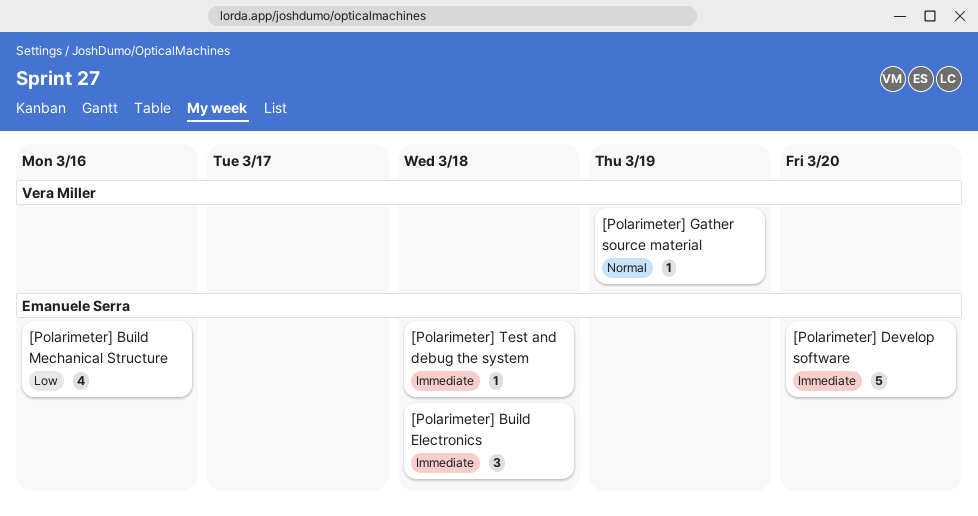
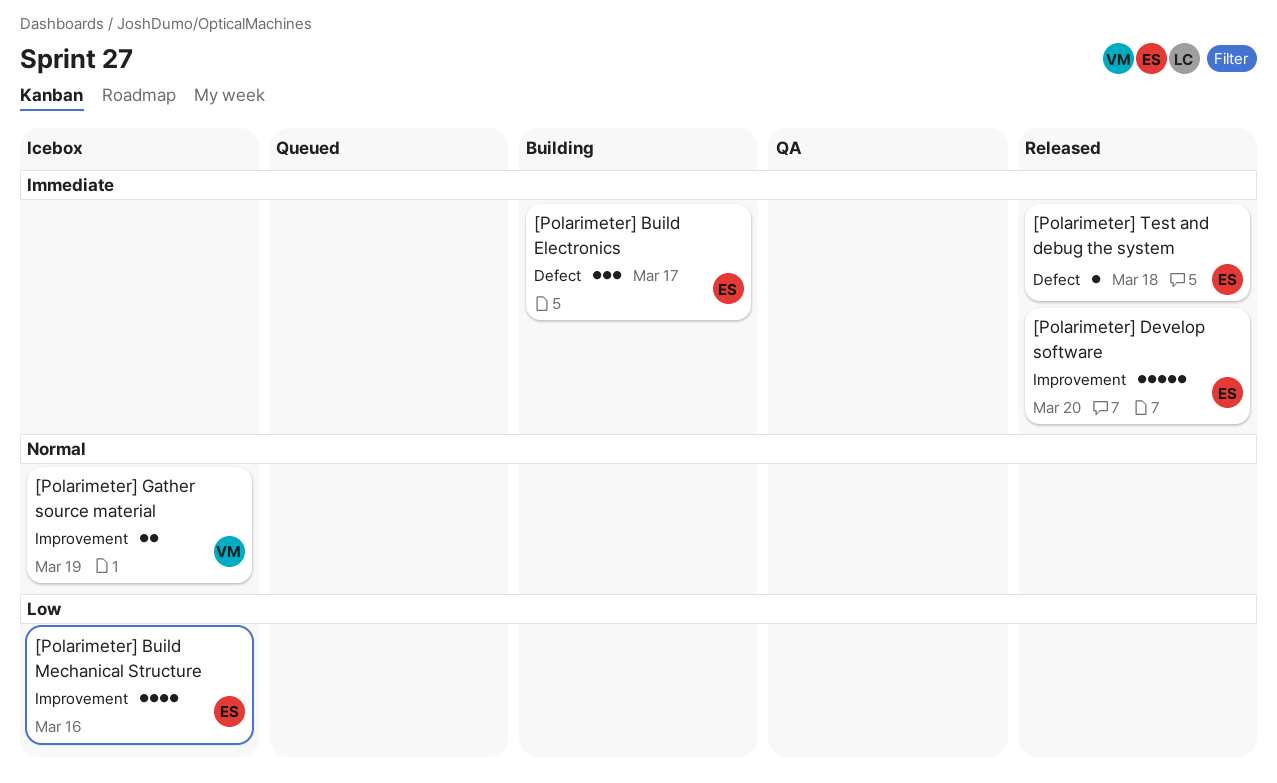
[Polarimeter] Build Electronics, due: Mar 18 -> Mar 17
[Polarimeter] Gather source material, estimate: 1 -> 2

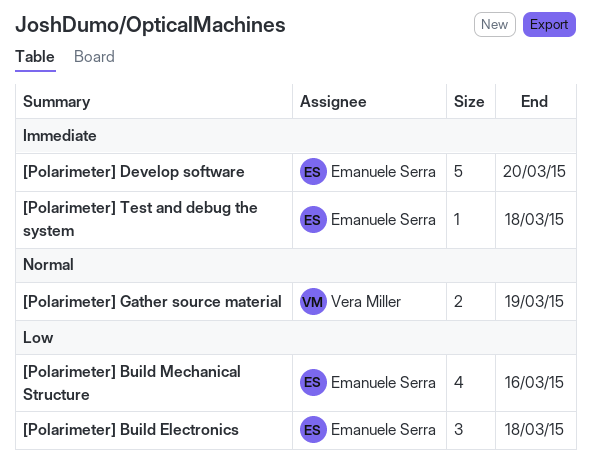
[Polarimeter] Build Electronics, priority: Immediate -> Low
[Polarimeter] Build Electronics, due: Mar 17 -> Mar 18

